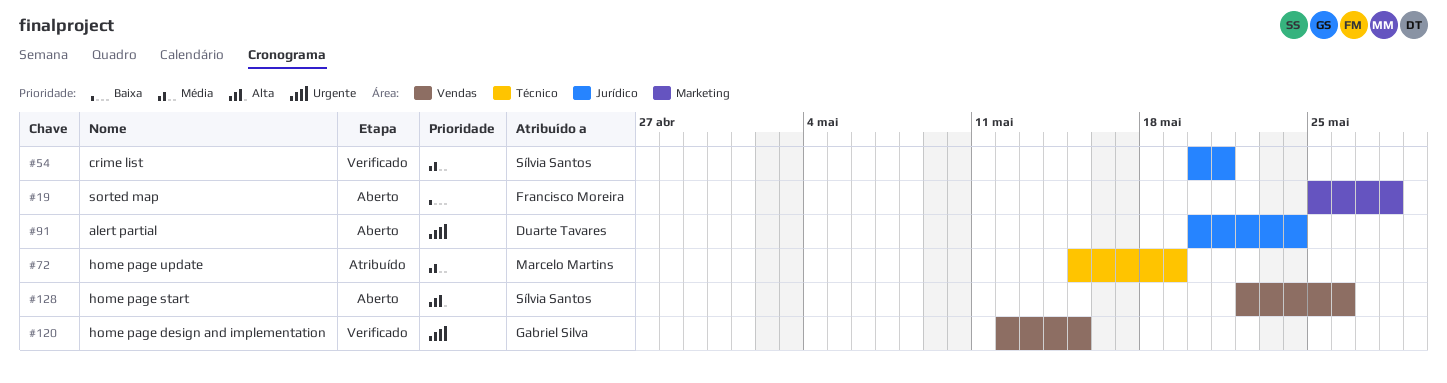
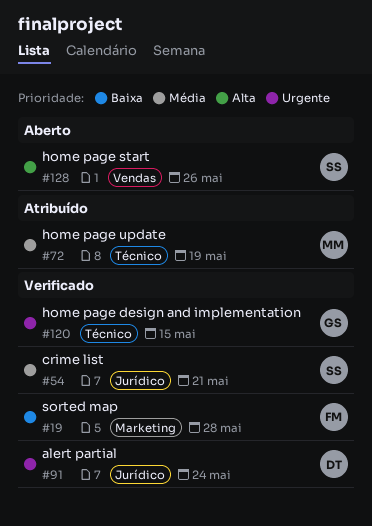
#19, status: Aberto -> Verificado
#91, status: Aberto -> Verificado
#120, label: Vendas -> Técnico

